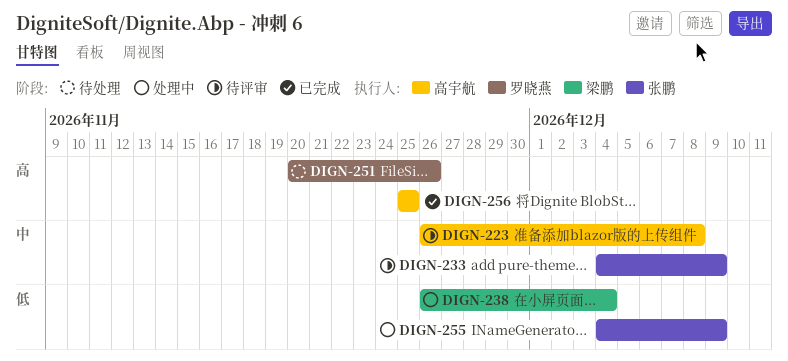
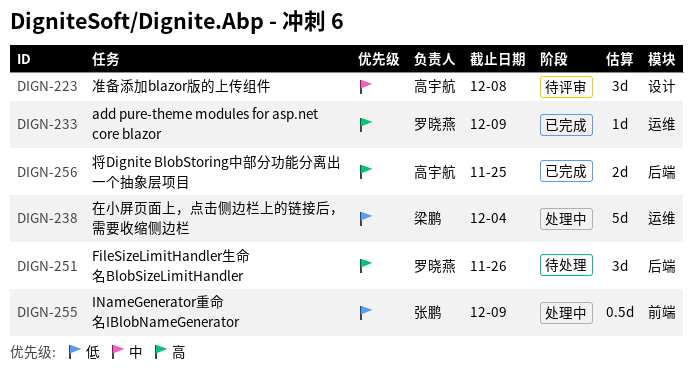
DIGN-233, status: 待评审 -> 已完成
DIGN-233, owner: 张鹏 -> 罗晓燕
DIGN-233, priority: 中 -> 高

